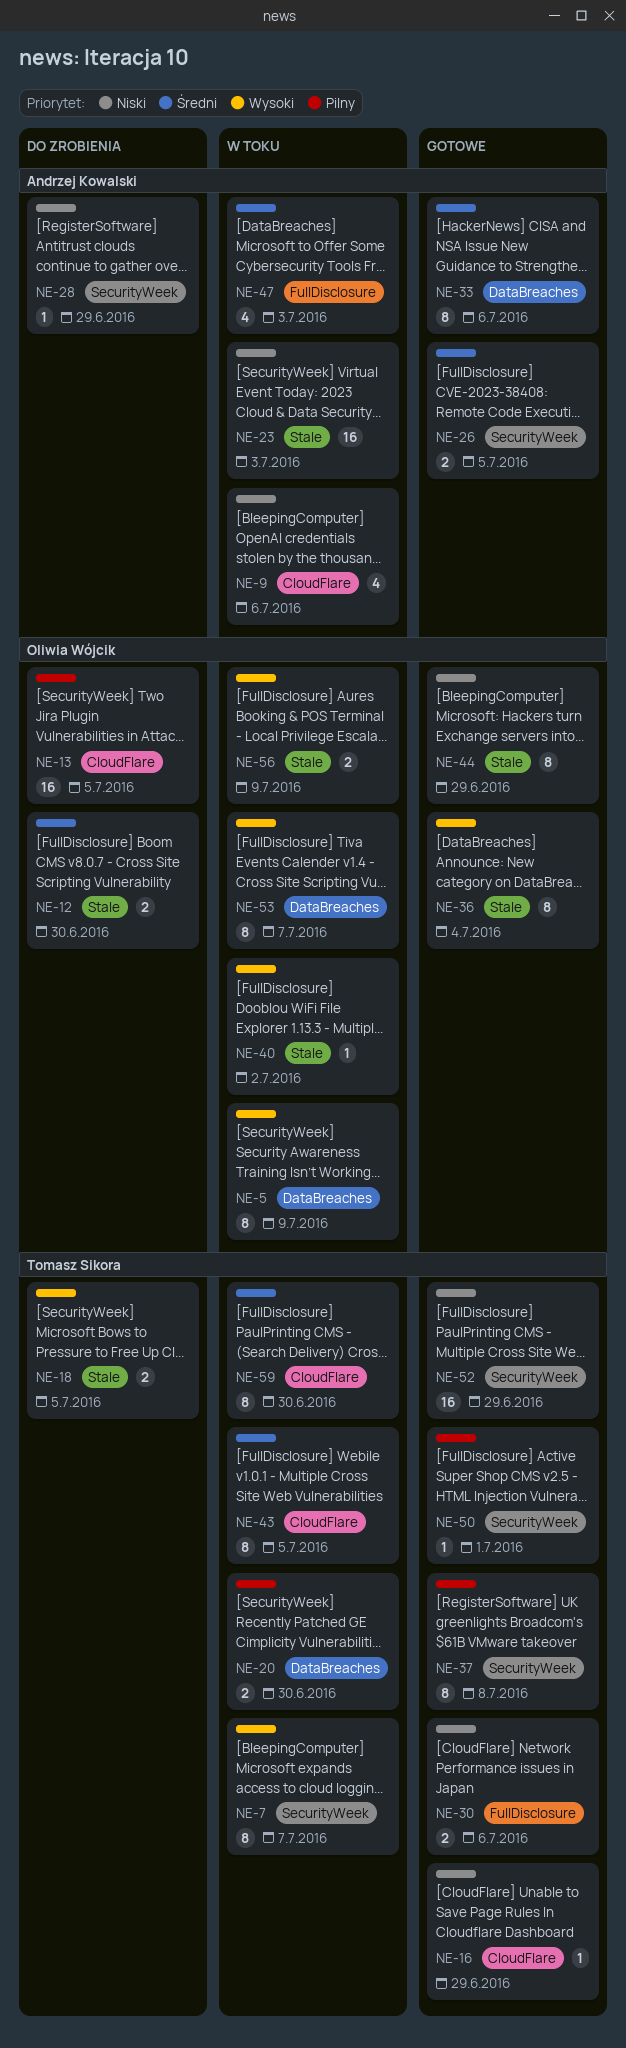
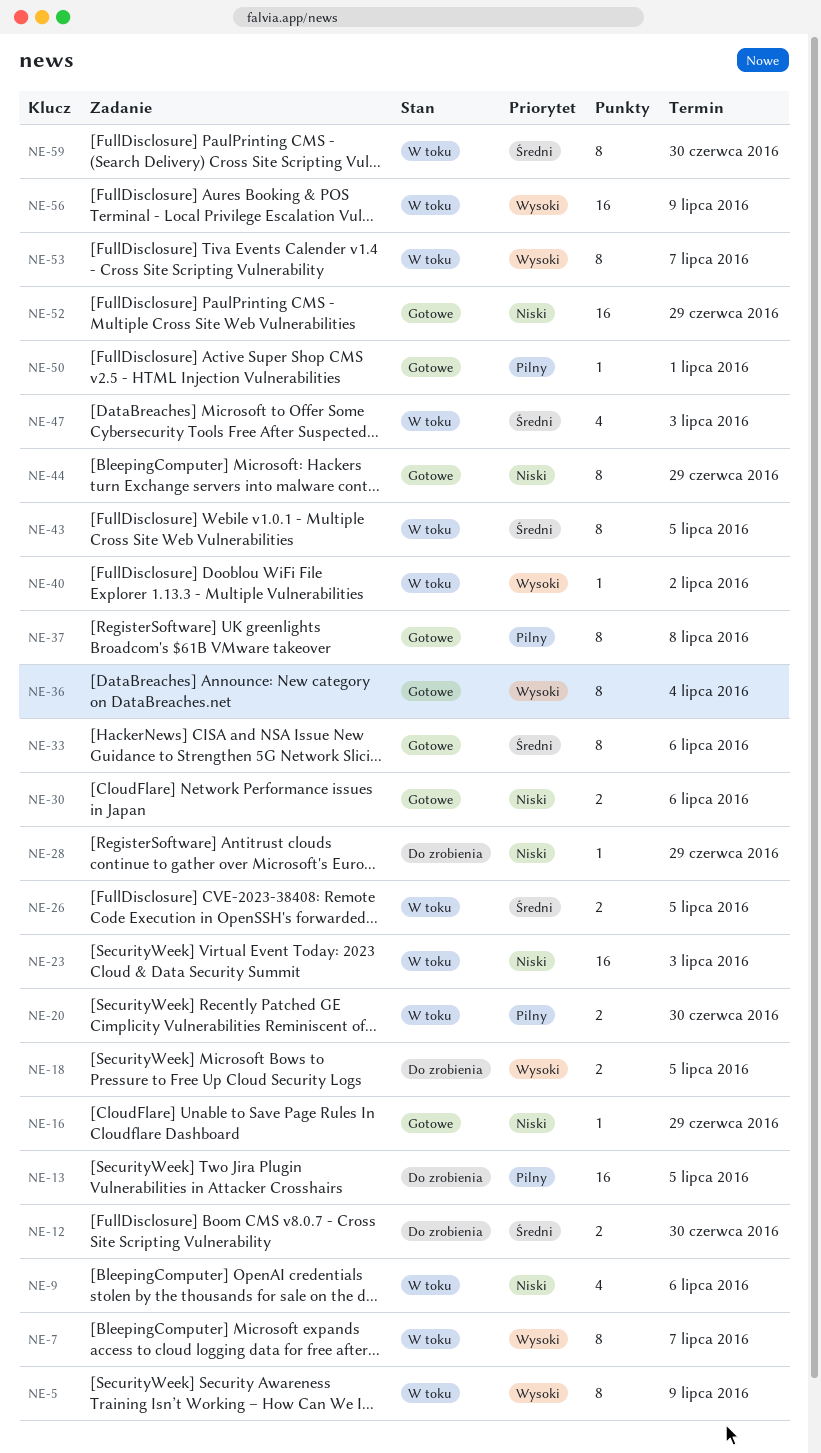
NE-26, status: Gotowe -> W toku
NE-56, estimate: 2 -> 16

